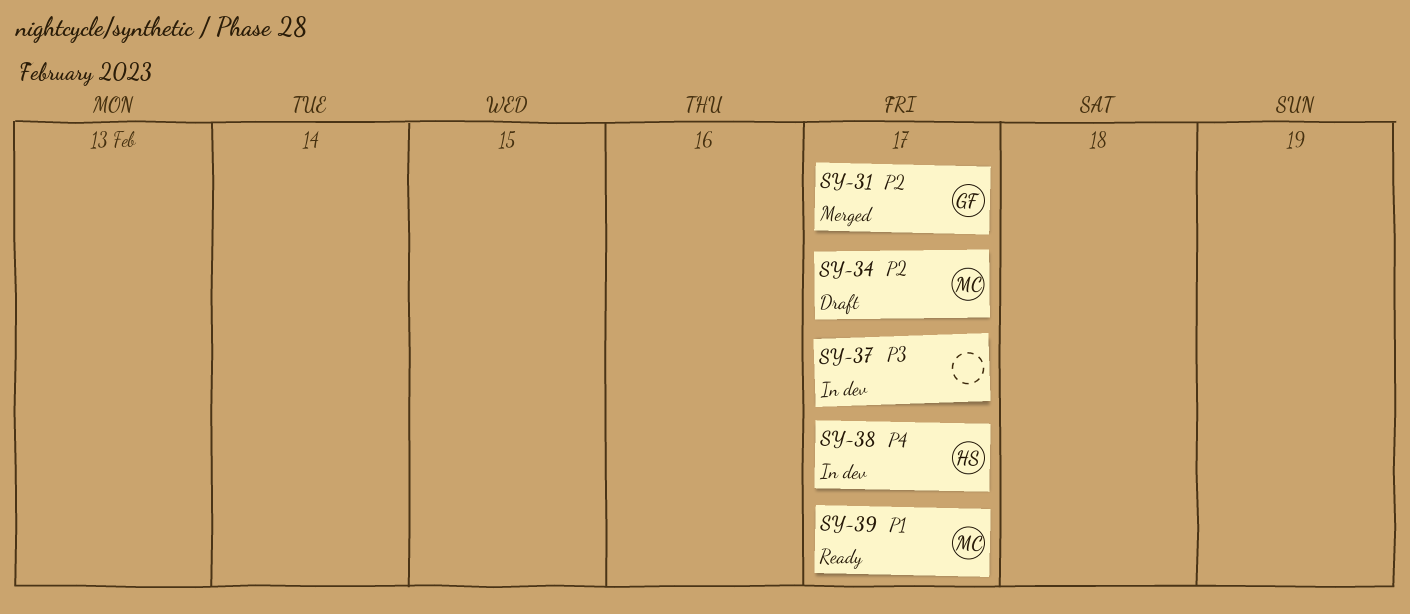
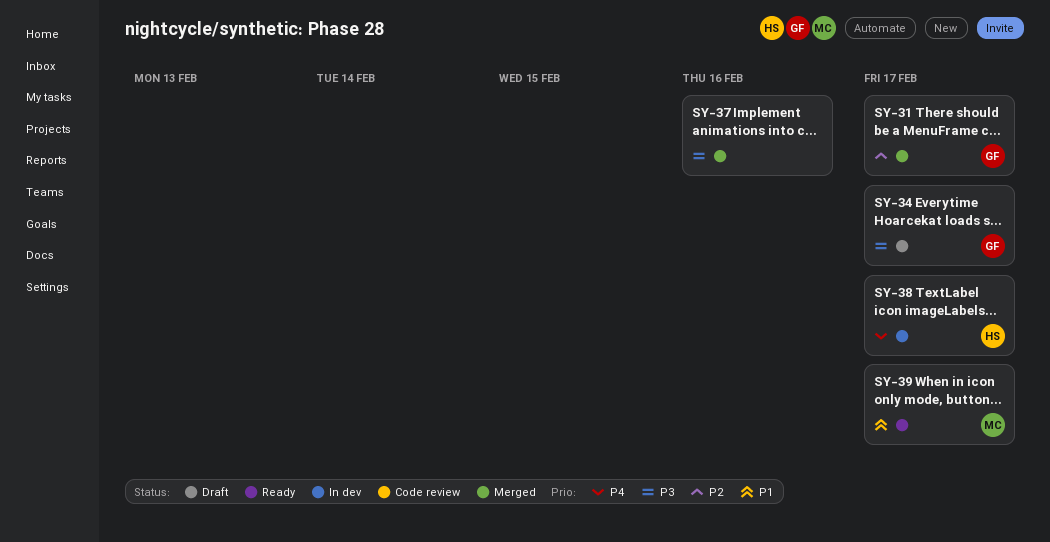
SY-34, owner: MC -> GF
SY-34, priority: P2 -> P3
SY-37, status: In dev -> Merged
SY-37, due: Feb 17 -> Feb 16

